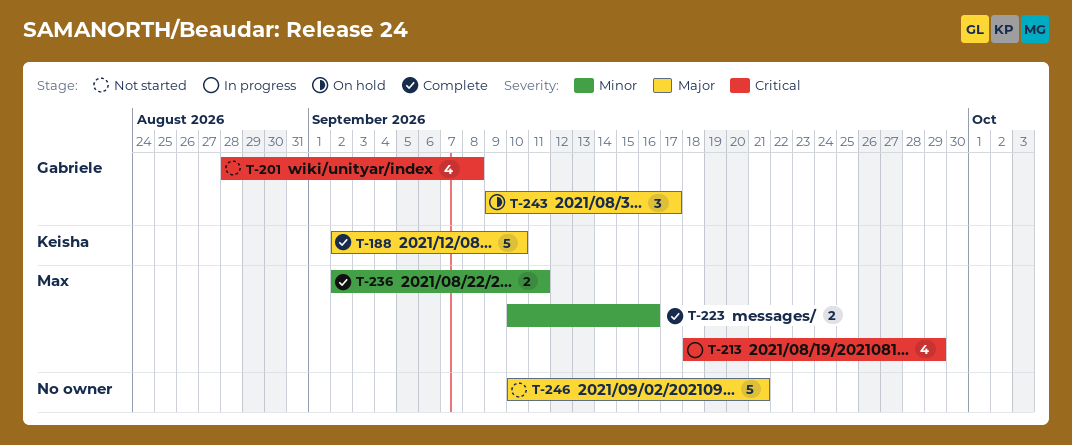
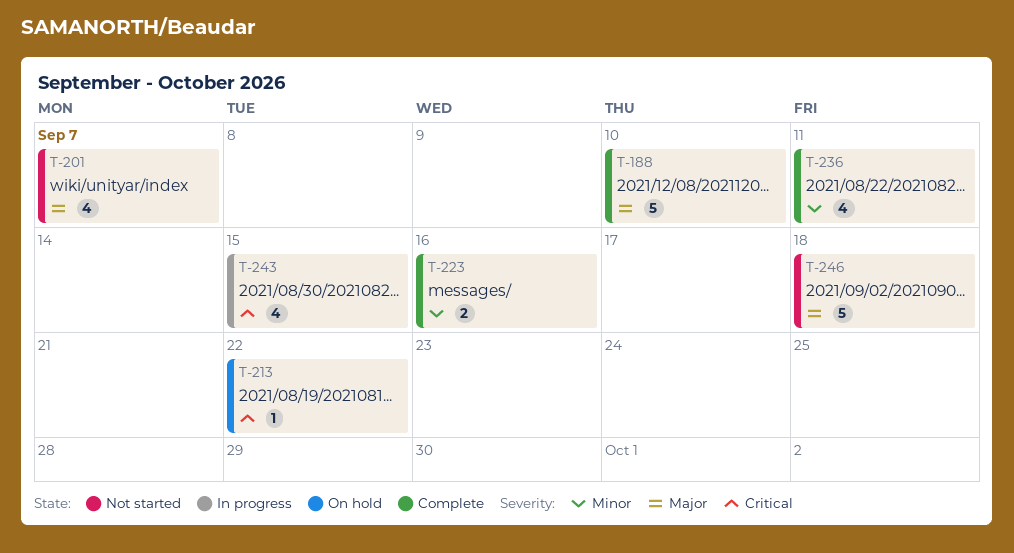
T-201, priority: Critical -> Major
T-201, due: Sep 8 -> Sep 7
T-213, status: In progress -> On hold
T-213, estimate: 4 -> 1
T-213, due: Sep 29 -> Sep 22
T-236, estimate: 2 -> 4
T-243, status: On hold -> In progress
T-243, priority: Major -> Critical
T-243, estimate: 3 -> 4
T-243, due: Sep 17 -> Sep 15
T-246, due: Sep 21 -> Sep 18

